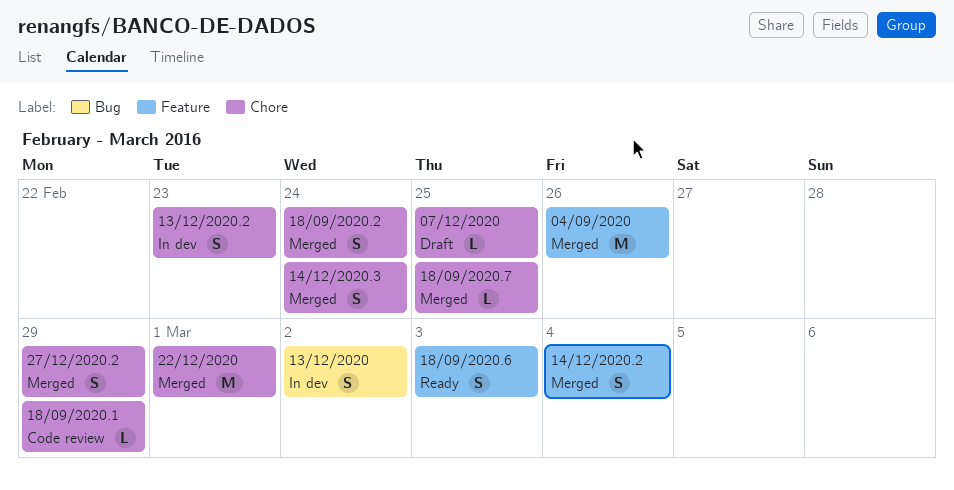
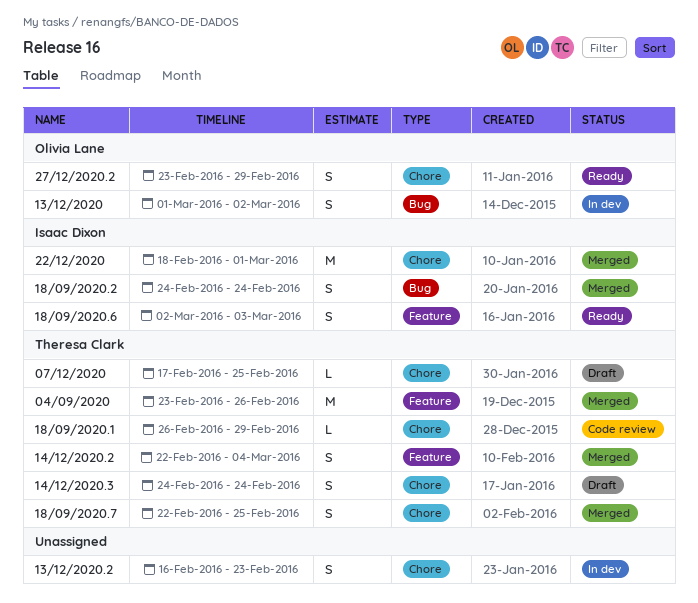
14/12/2020.3, status: Merged -> Draft
18/09/2020.2, label: Chore -> Bug
18/09/2020.7, estimate: L -> S
27/12/2020.2, status: Merged -> Ready

